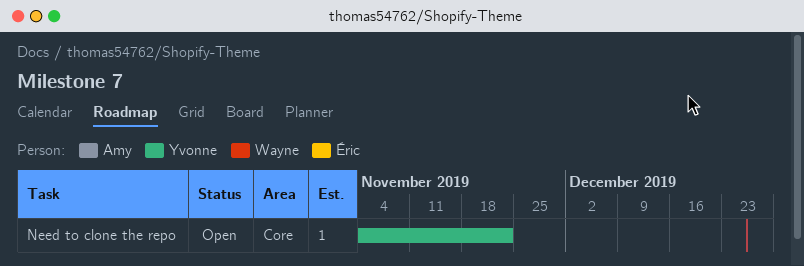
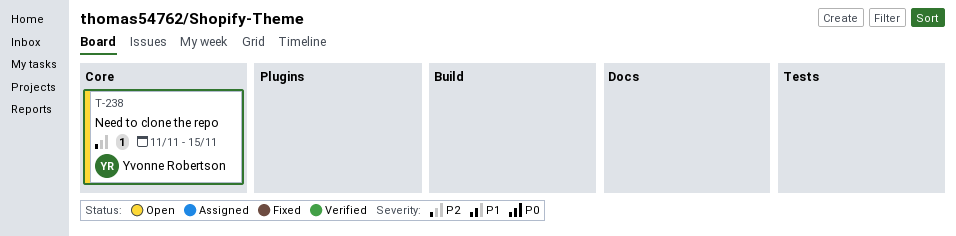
Need to clone the repo, start: Nov 4 -> Nov 11
Need to clone the repo, due: Nov 22 -> Nov 15

